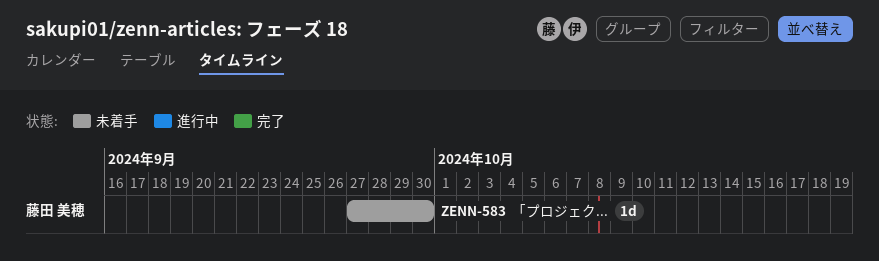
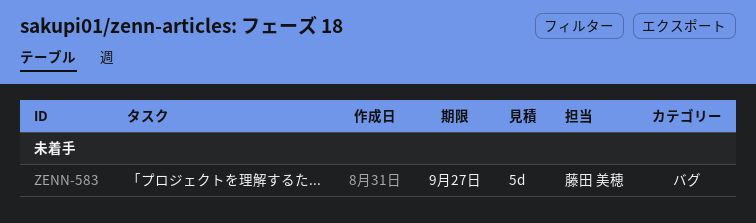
ZENN-583, estimate: 1d -> 5d
ZENN-583, due: Sep 30 -> Sep 27

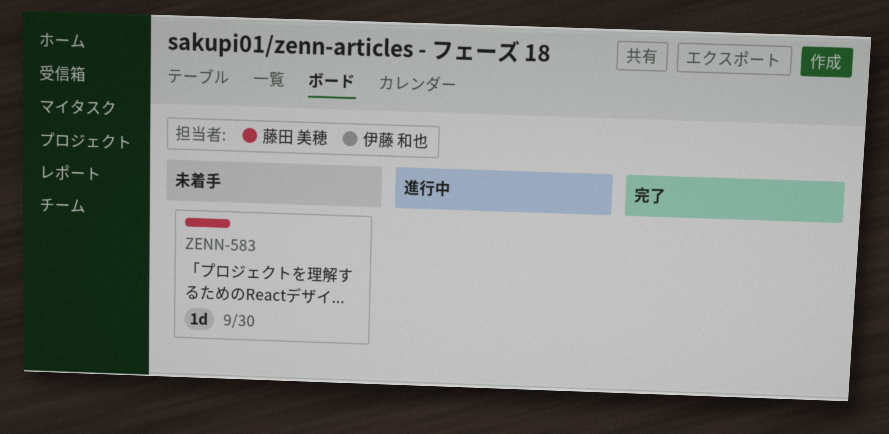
ZENN-583, estimate: 5d -> 1d
ZENN-583, due: Sep 27 -> Sep 30

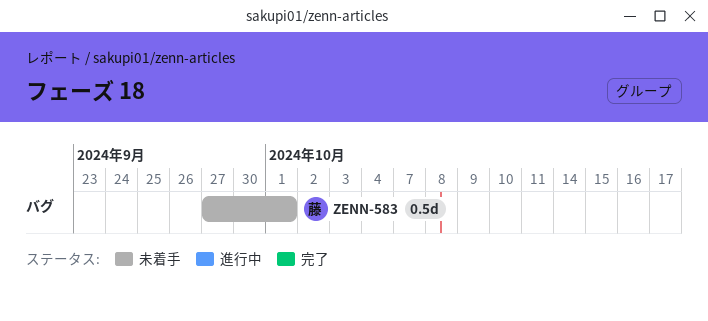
ZENN-583, estimate: 1d -> 0.5d
ZENN-583, due: Sep 30 -> Oct 1

